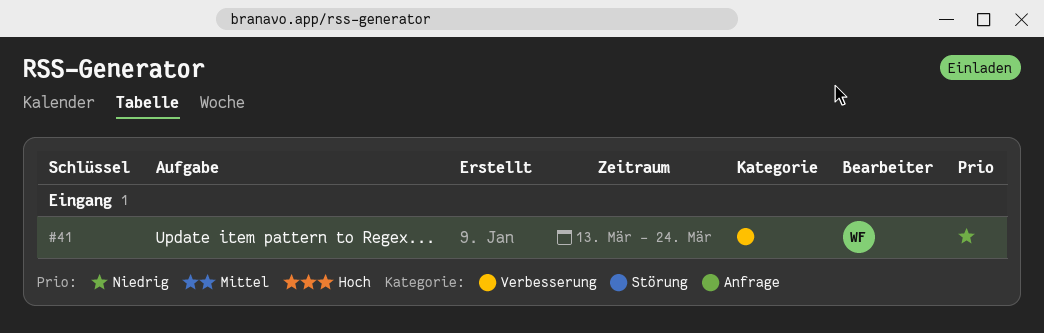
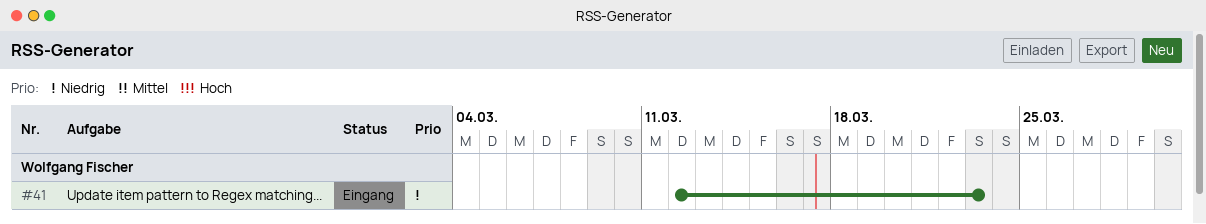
#41, start: Mar 13 -> Mar 12
#41, due: Mar 24 -> Mar 23

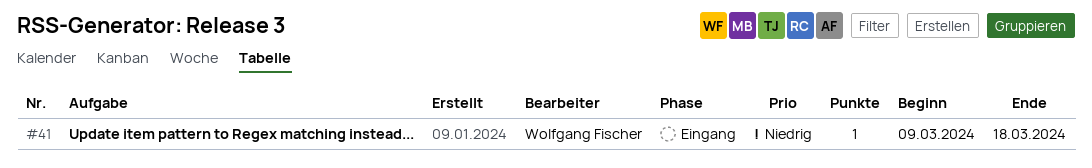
#41, start: Mar 12 -> Mar 9
#41, due: Mar 23 -> Mar 18

